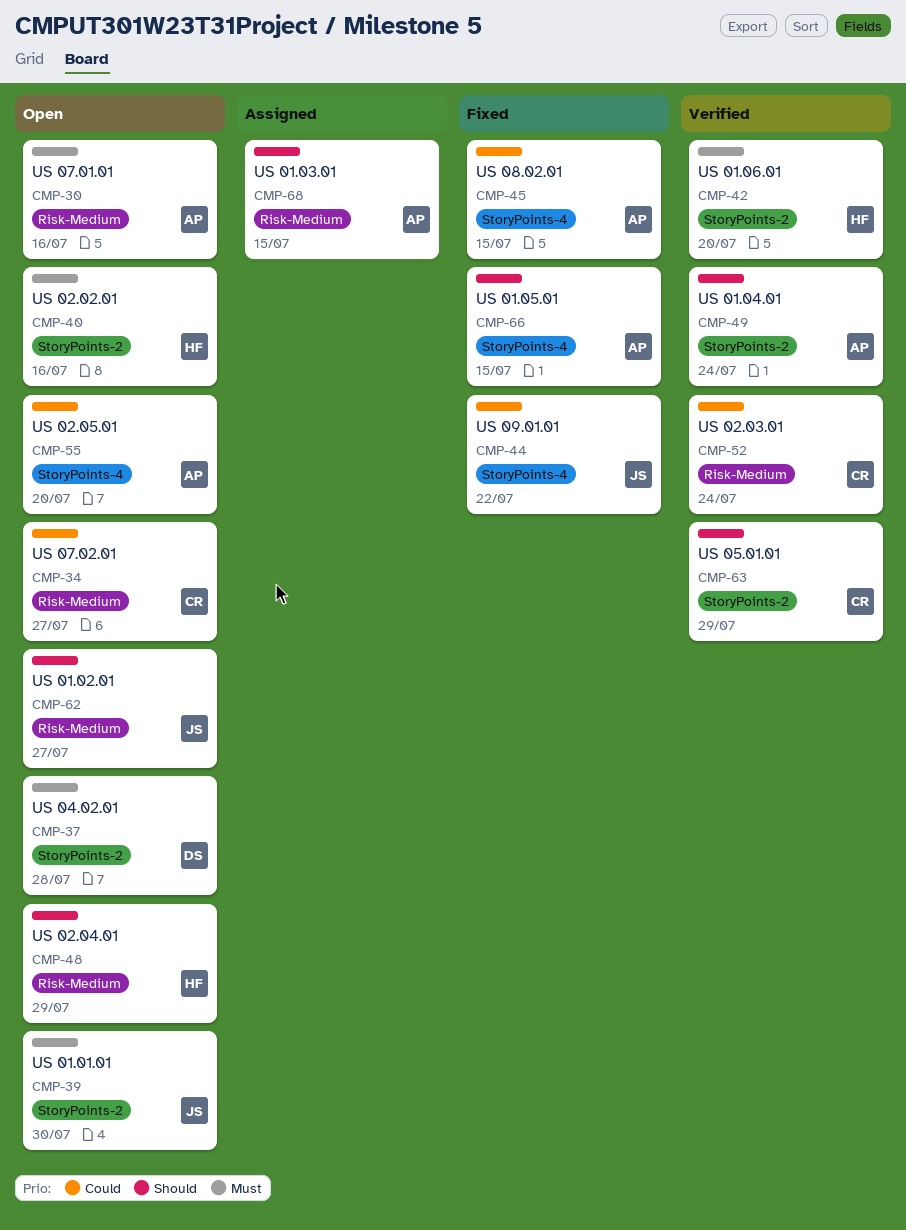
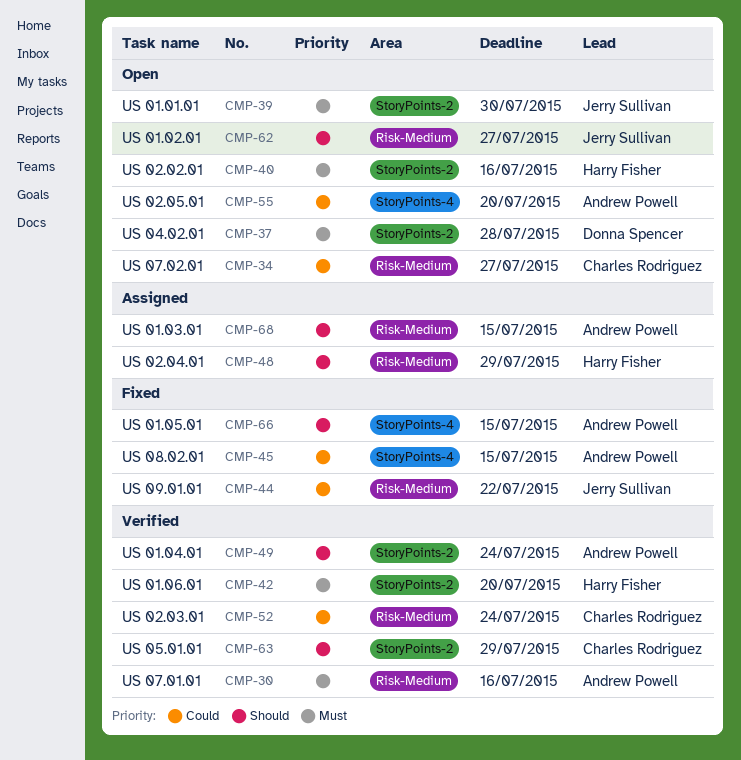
CMP-30, status: Open -> Verified
CMP-44, label: StoryPoints-4 -> Risk-Medium
CMP-48, status: Open -> Assigned

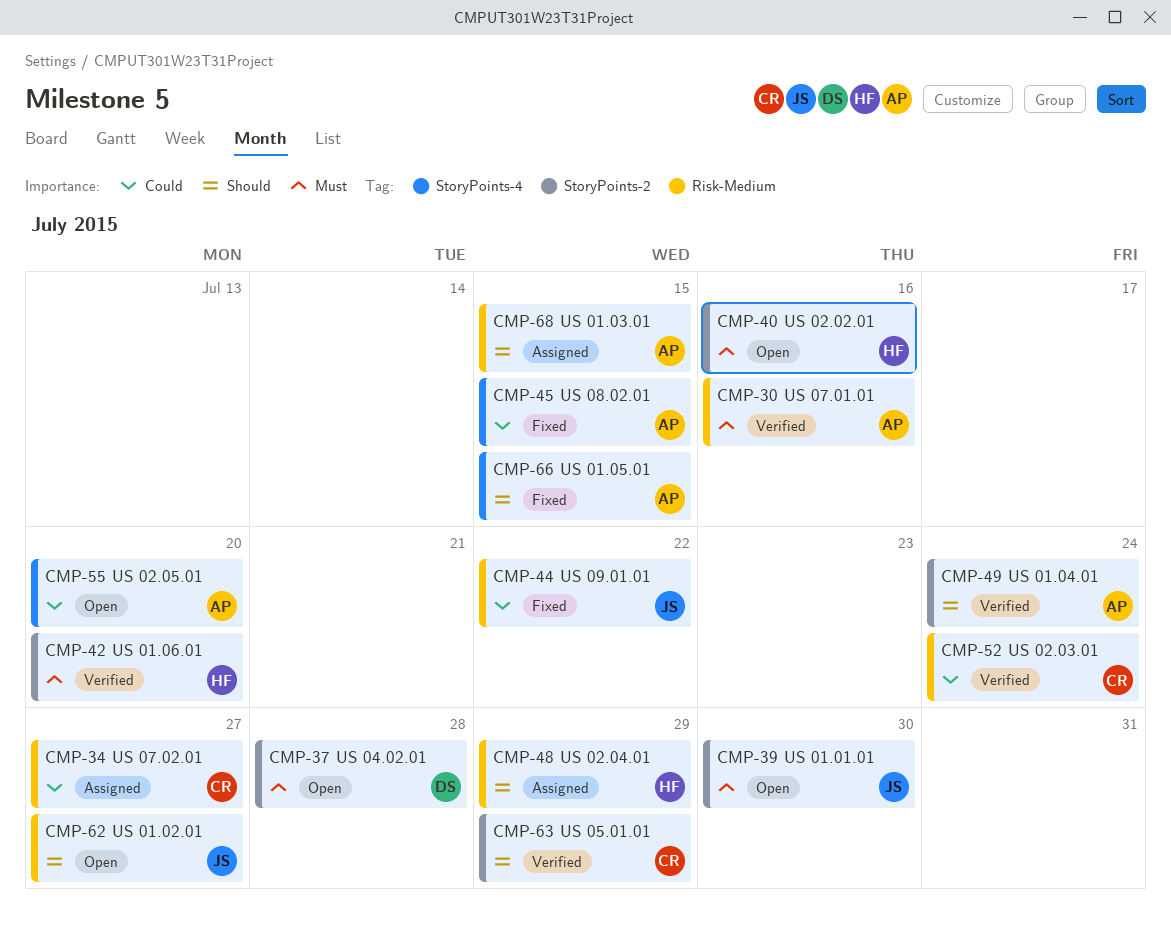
CMP-34, status: Open -> Assigned

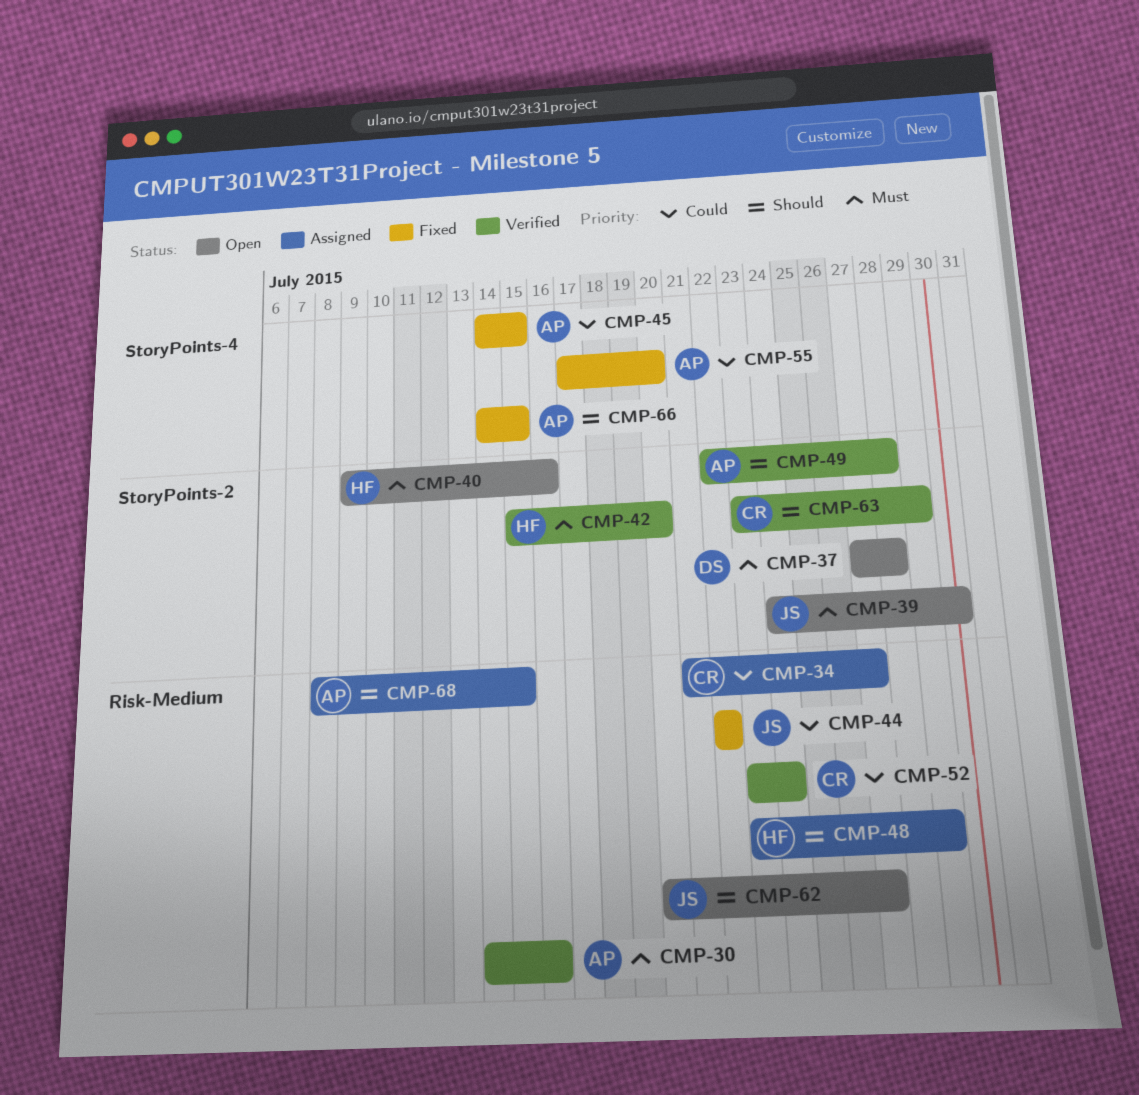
CMP-49, due: Jul 24 -> Jul 28
CMP-55, status: Open -> Fixed

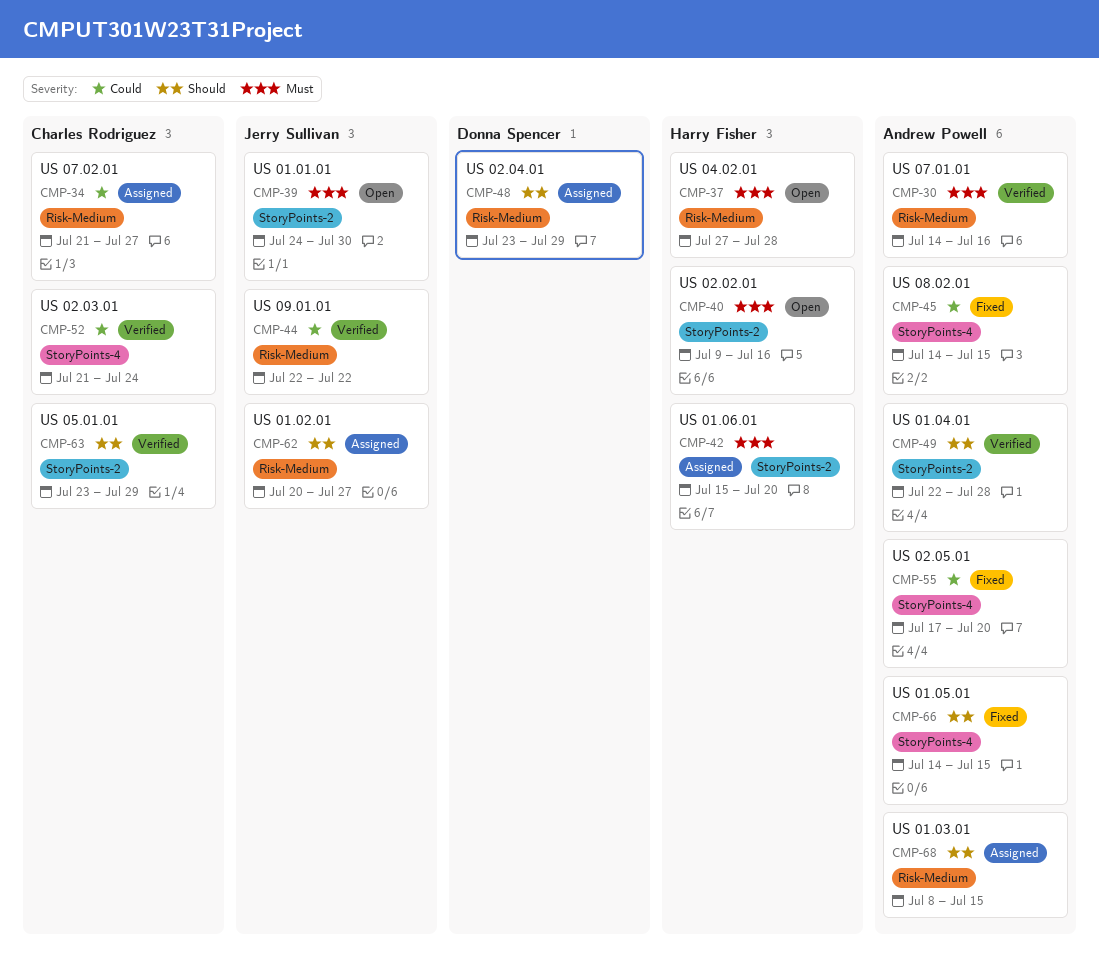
CMP-37, owner: Donna Spencer -> Harry Fisher
CMP-37, label: StoryPoints-2 -> Risk-Medium
CMP-42, status: Verified -> Assigned
CMP-44, status: Fixed -> Verified
CMP-48, owner: Harry Fisher -> Donna Spencer
CMP-52, label: Risk-Medium -> StoryPoints-4
CMP-52, start: Jul 23 -> Jul 21
CMP-62, status: Open -> Assigned

